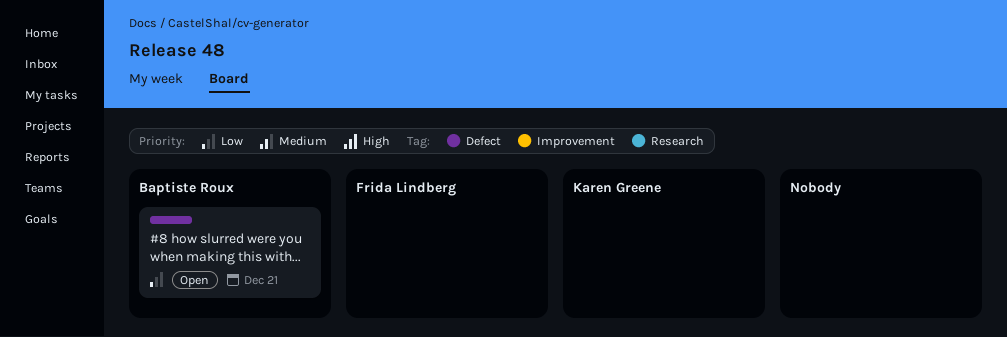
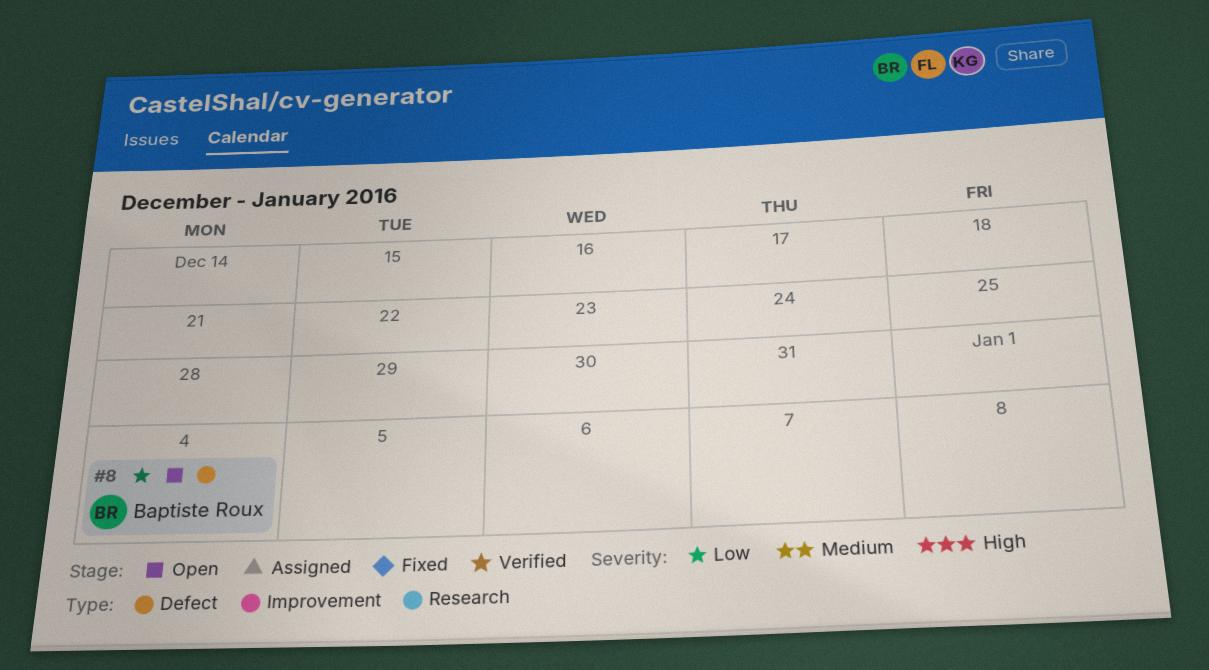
#8, due: Dec 21 -> Jan 4

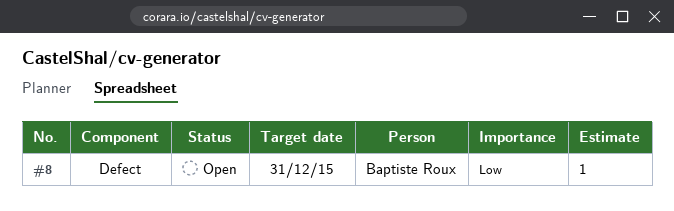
#8, due: Jan 4 -> Dec 31

